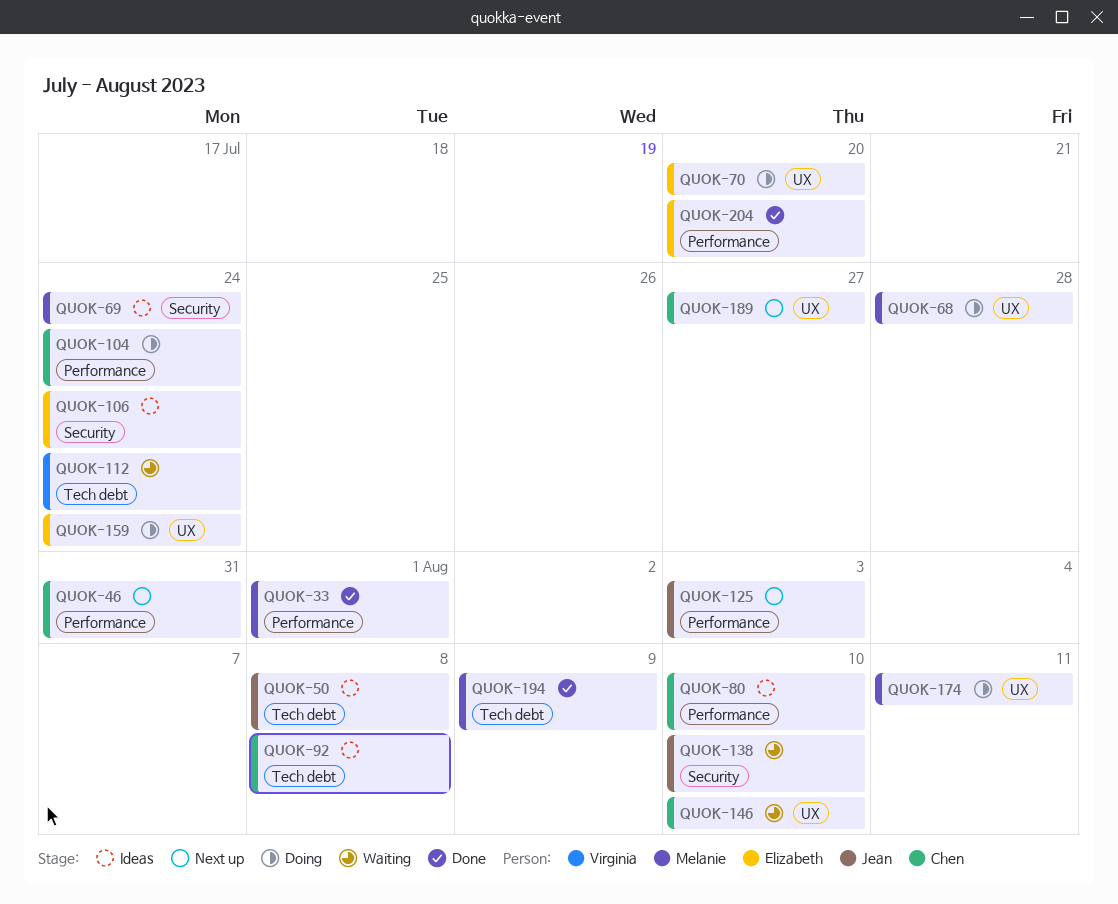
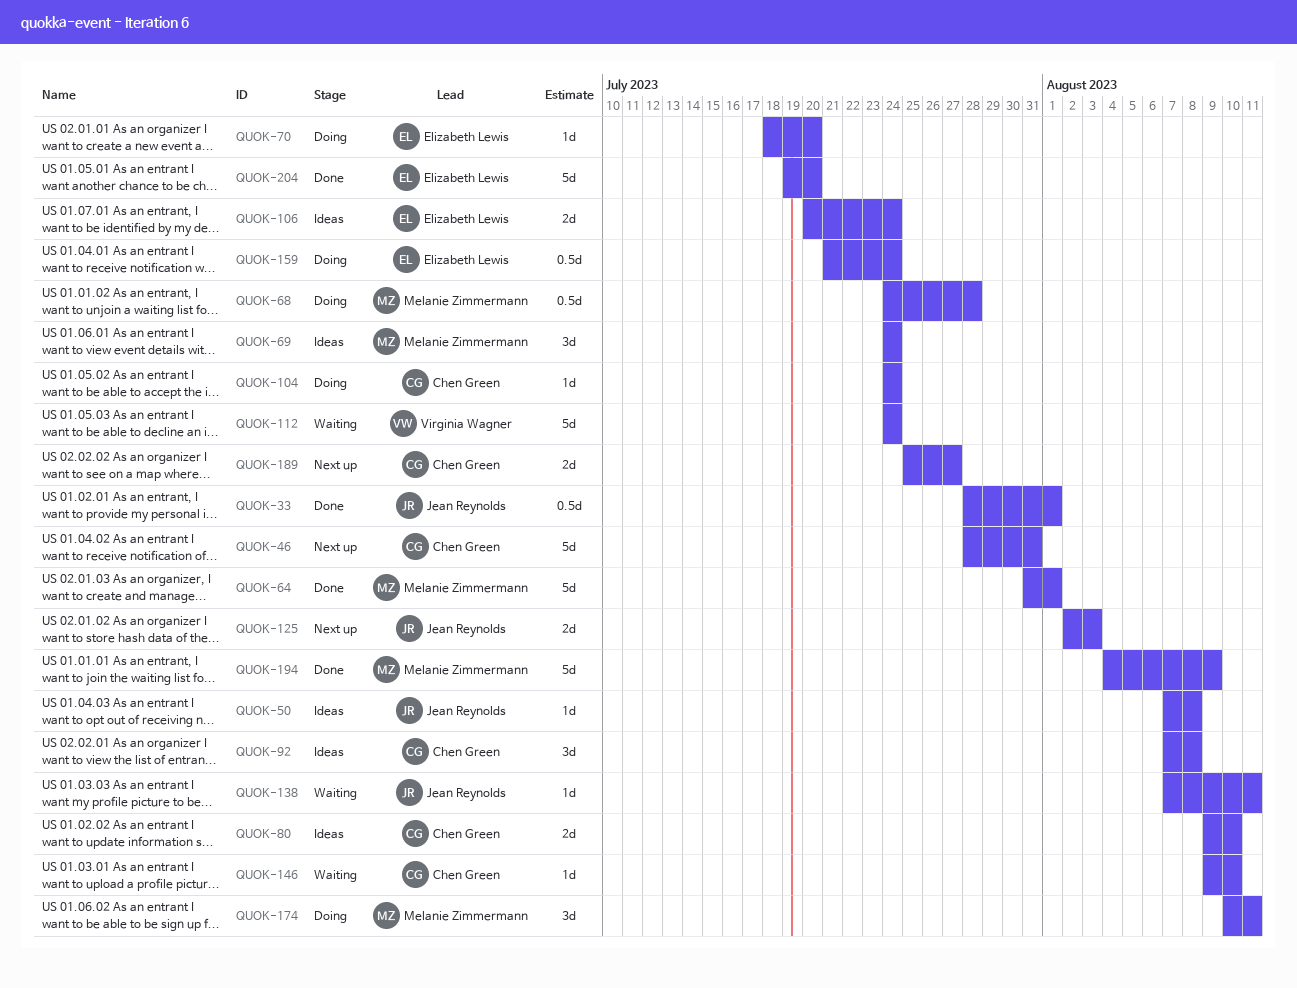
QUOK-33, owner: Melanie Zimmermann -> Jean Reynolds
QUOK-64: none -> present
QUOK-138, due: Aug 10 -> Aug 11

